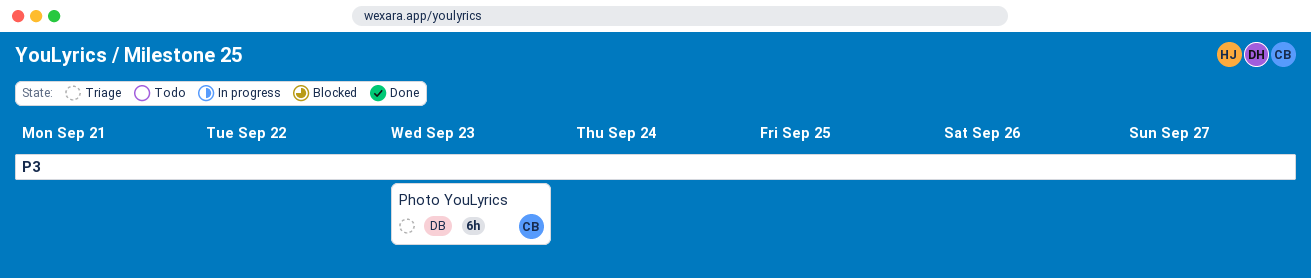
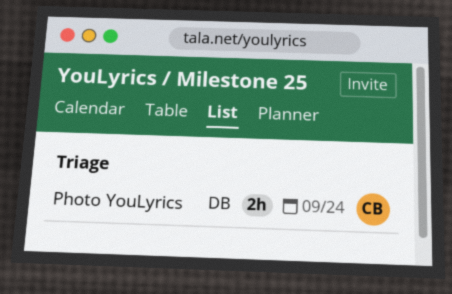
Photo YouLyrics, estimate: 6h -> 2h
Photo YouLyrics, due: Sep 23 -> Sep 24

